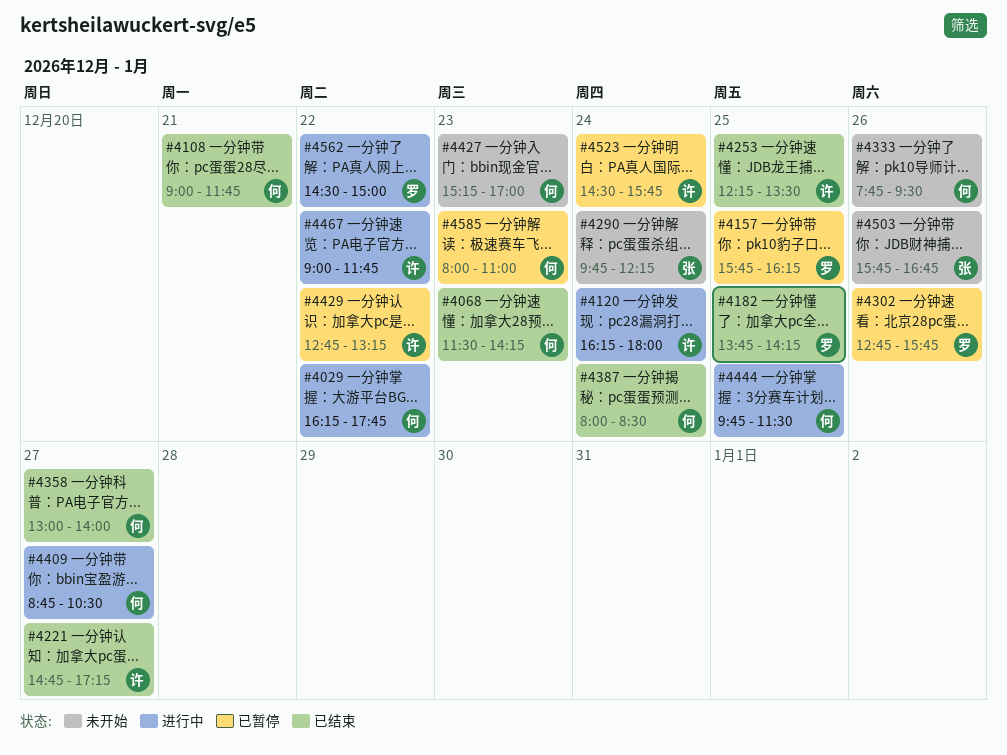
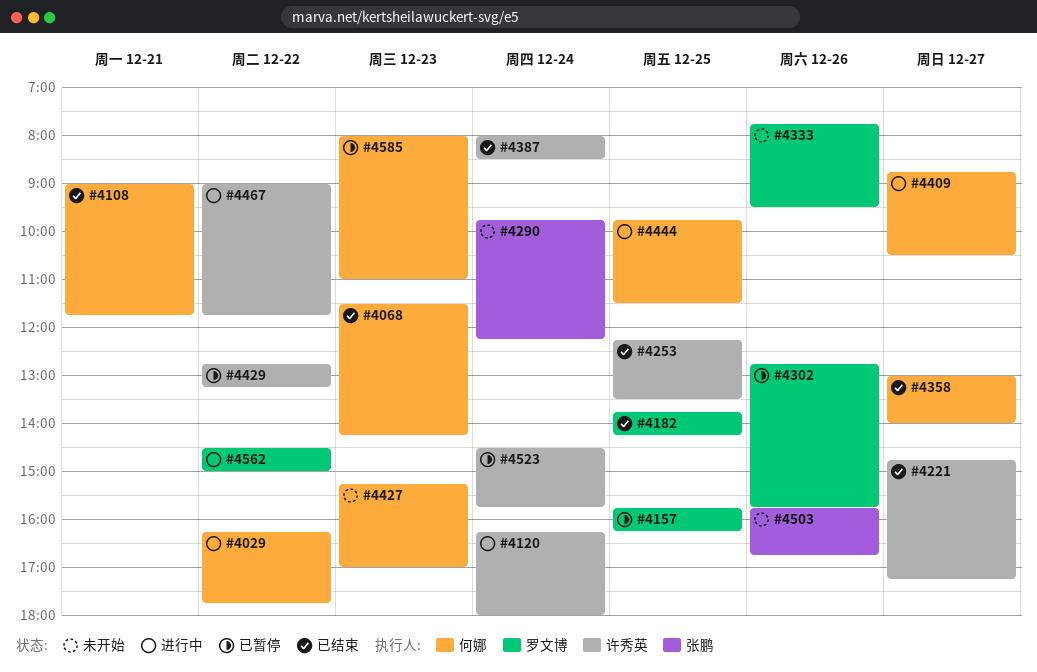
#4333, owner: 何娜 -> 罗文博
#4387, owner: 何娜 -> 许秀英

